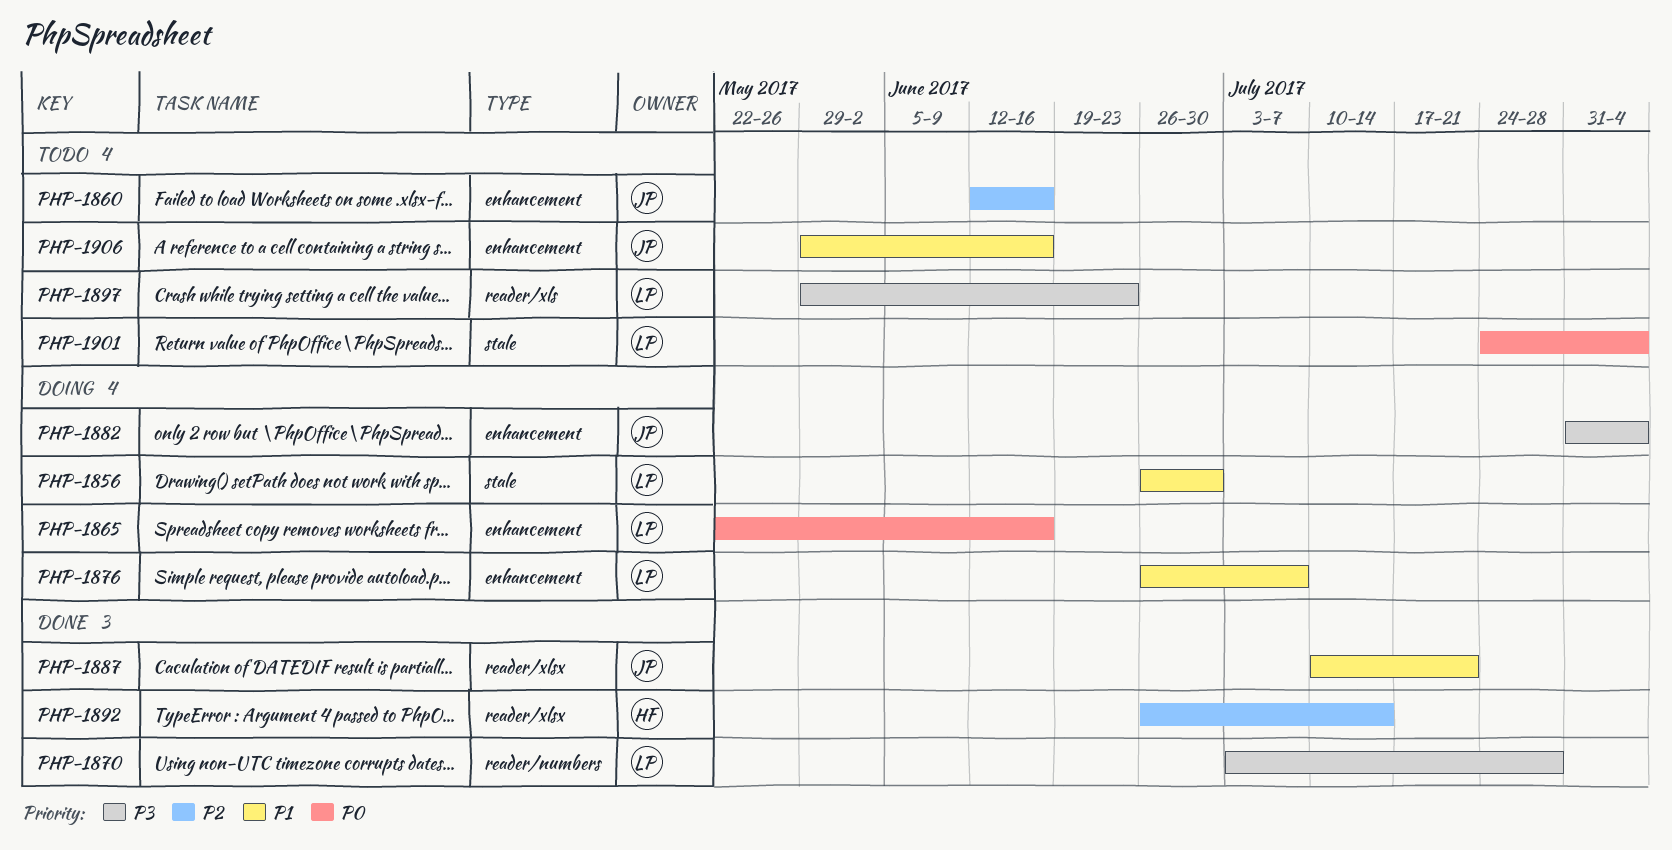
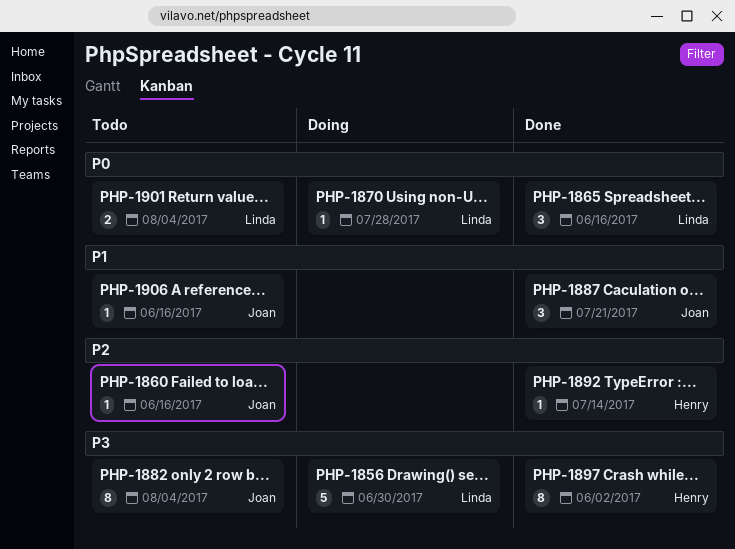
PHP-1856, priority: P1 -> P3
PHP-1865, status: Doing -> Done
PHP-1870, status: Done -> Doing
PHP-1870, priority: P3 -> P0
PHP-1876: present -> none
PHP-1882, status: Doing -> Todo
PHP-1897, status: Todo -> Done
PHP-1897, owner: Linda -> Henry
PHP-1897, due: Jun 23 -> Jun 2

